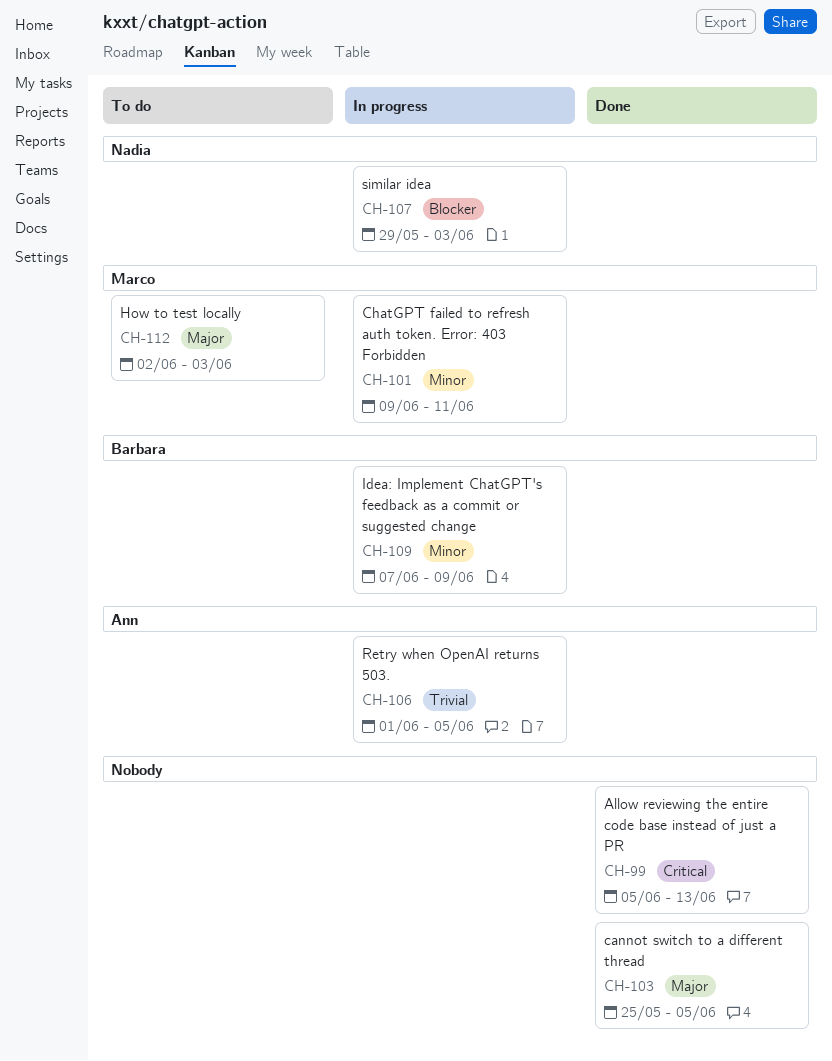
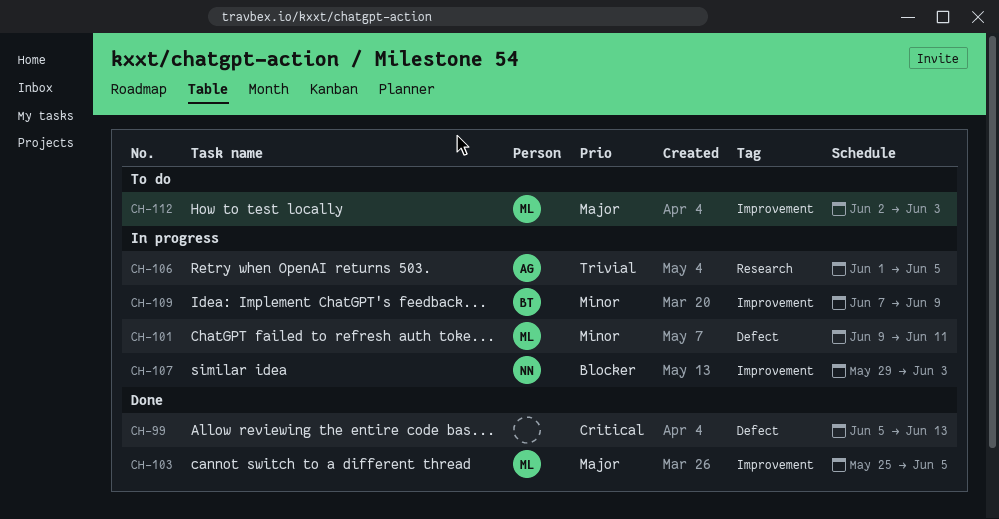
CH-103, owner: none -> Marco

